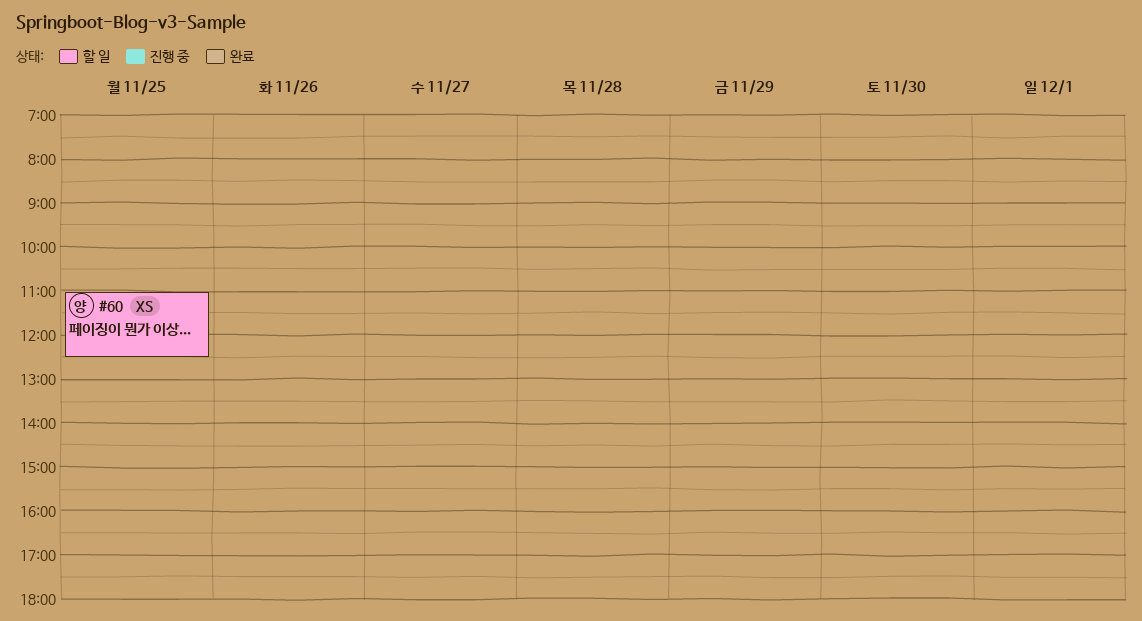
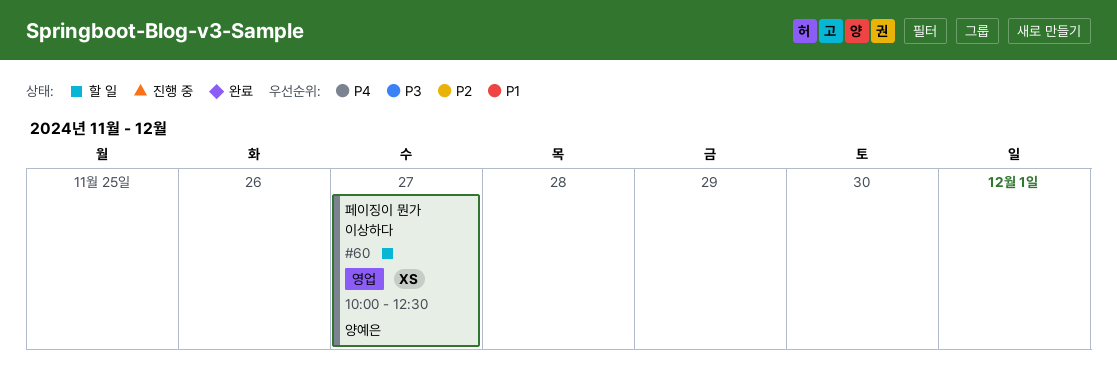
#60, day: Nov 25 -> Nov 27
#60, begins: 11:00 -> 10:00

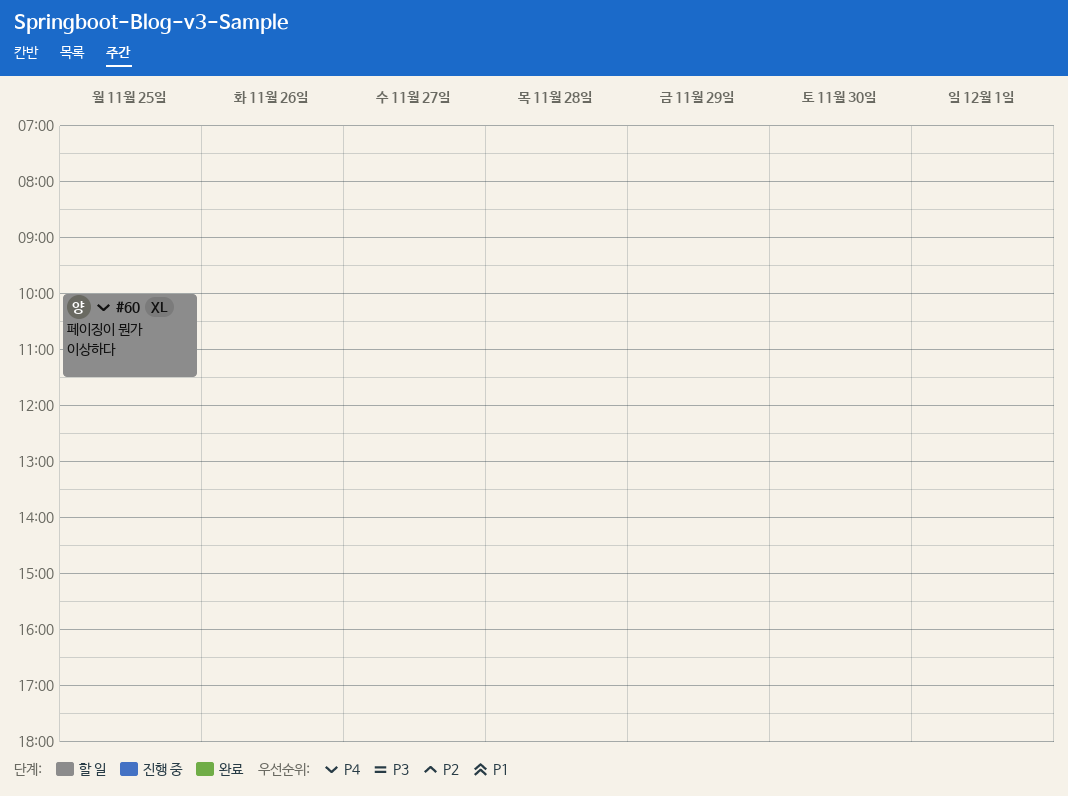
#60, estimate: XS -> XL
#60, day: Nov 27 -> Nov 25
#60, ends: 12:30 -> 11:30

